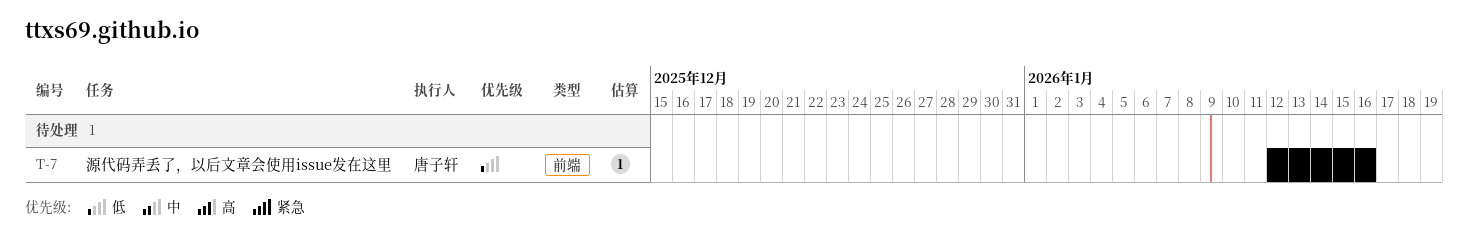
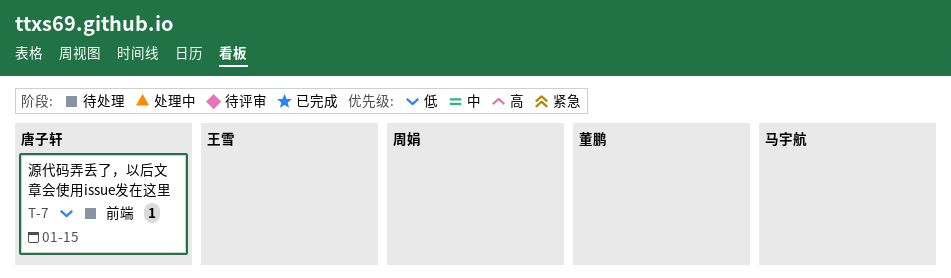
T-7, due: Jan 16 -> Jan 15

